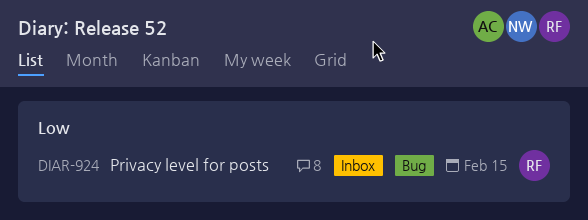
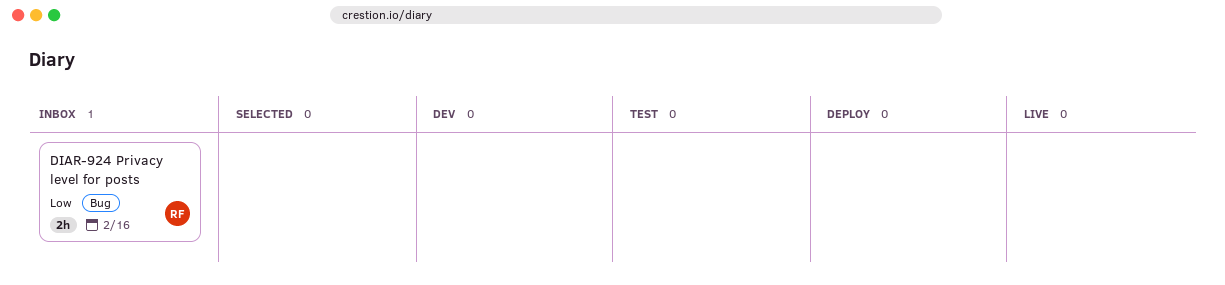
DIAR-924, due: Feb 15 -> Feb 16

